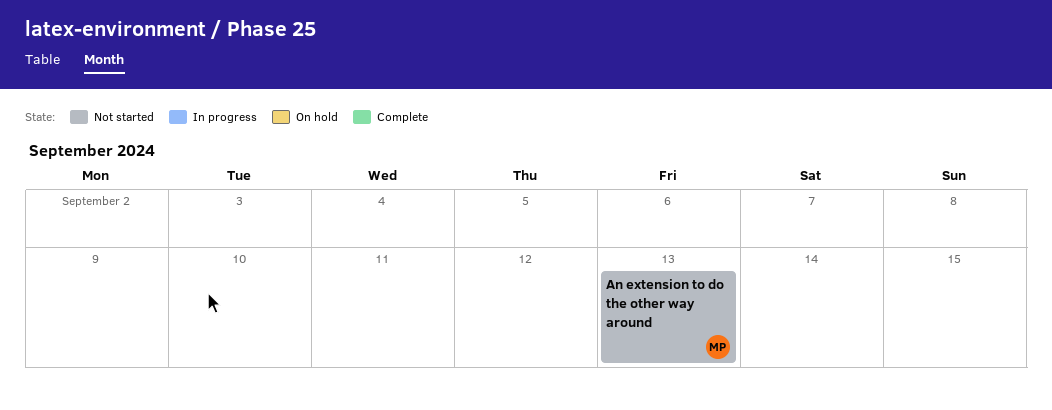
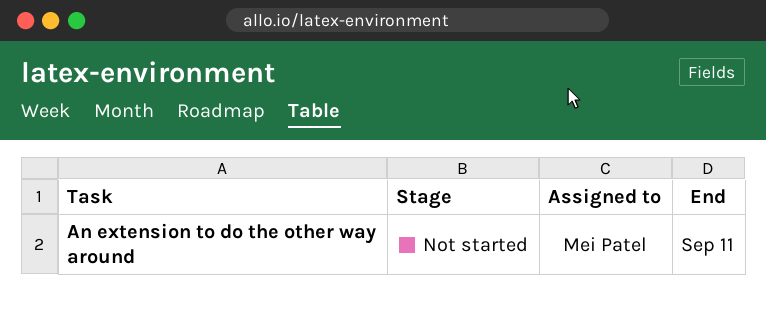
An extension to do the other way around, due: Sep 13 -> Sep 11

